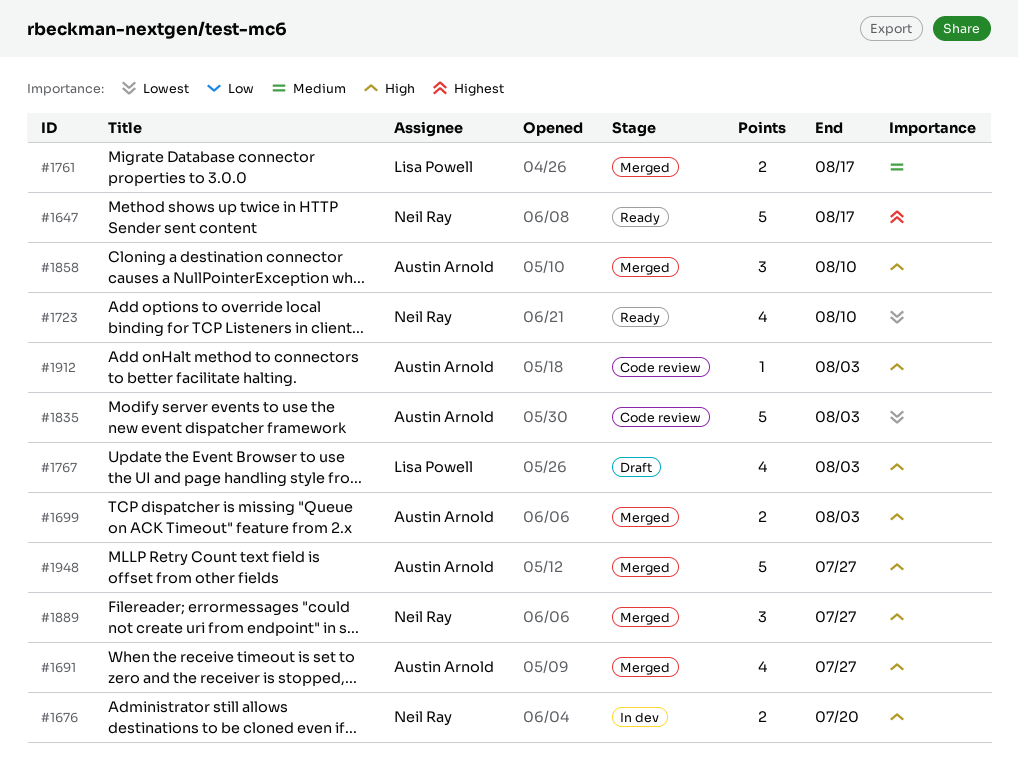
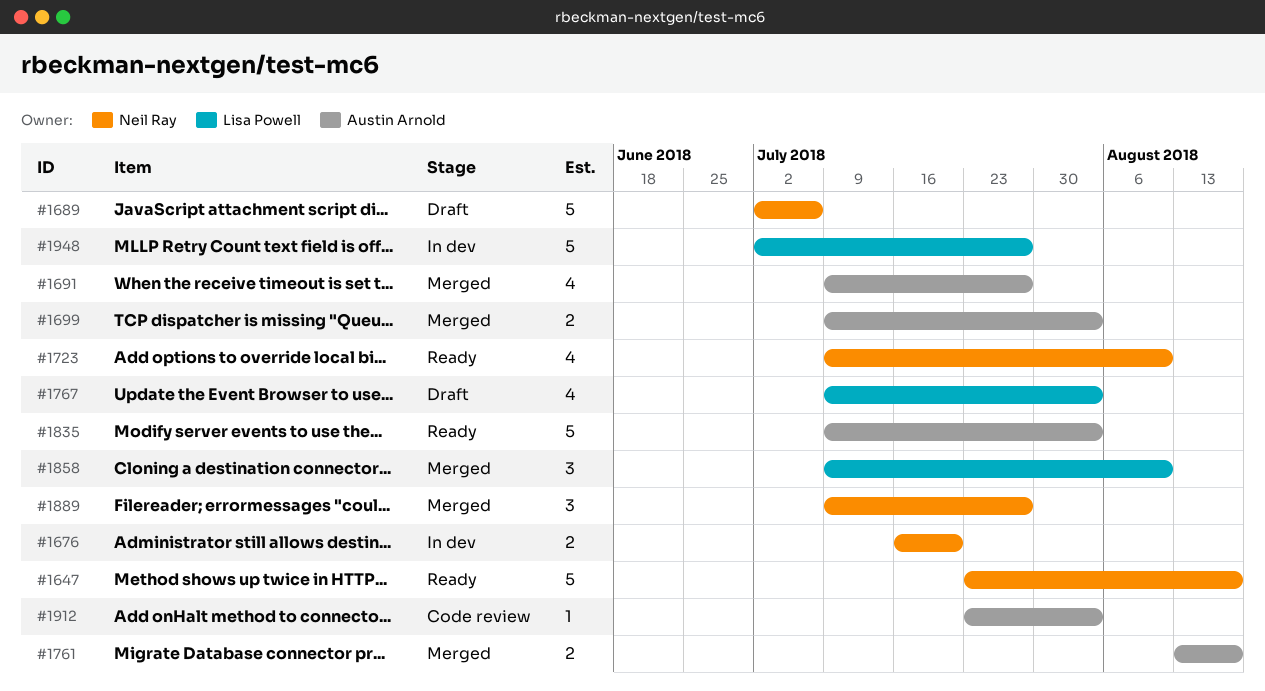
#1689: none -> present
#1761, owner: Lisa Powell -> Austin Arnold
#1835, status: Code review -> Ready
#1858, owner: Austin Arnold -> Lisa Powell
#1948, status: Merged -> In dev
#1948, owner: Austin Arnold -> Lisa Powell

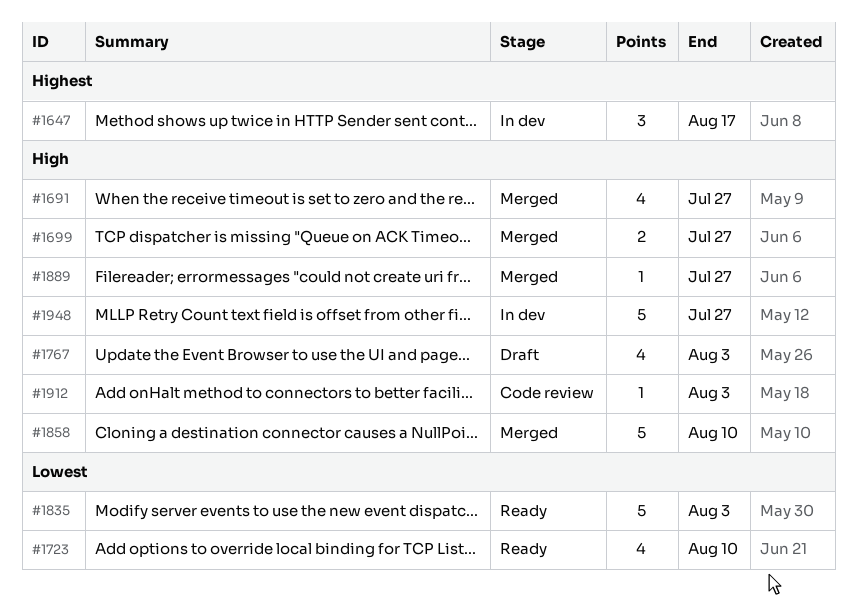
#1647, status: Ready -> In dev
#1647, estimate: 5 -> 3
#1676: present -> none
#1689: present -> none
#1699, due: Aug 3 -> Jul 27
#1761: present -> none
#1858, estimate: 3 -> 5
#1889, estimate: 3 -> 1

